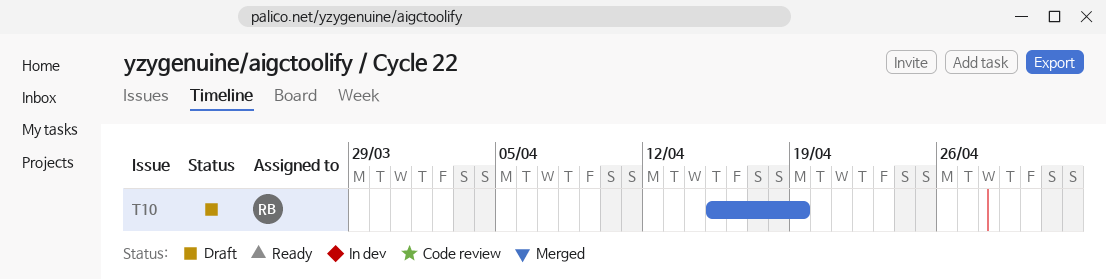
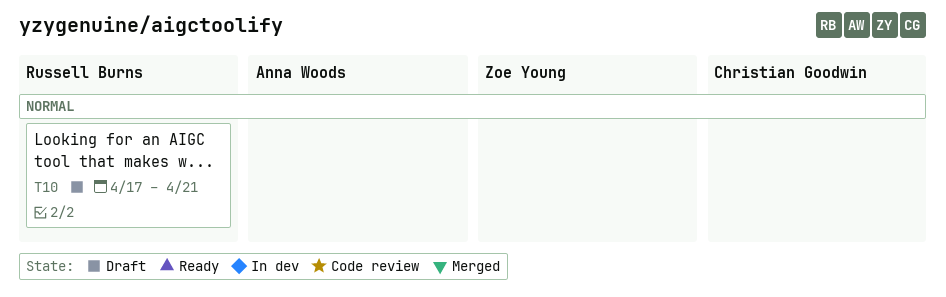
T10, start: Apr 15 -> Apr 17
T10, due: Apr 19 -> Apr 21

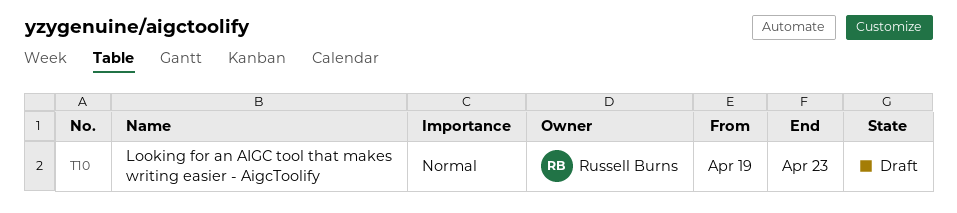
T10, start: Apr 17 -> Apr 19
T10, due: Apr 21 -> Apr 23

